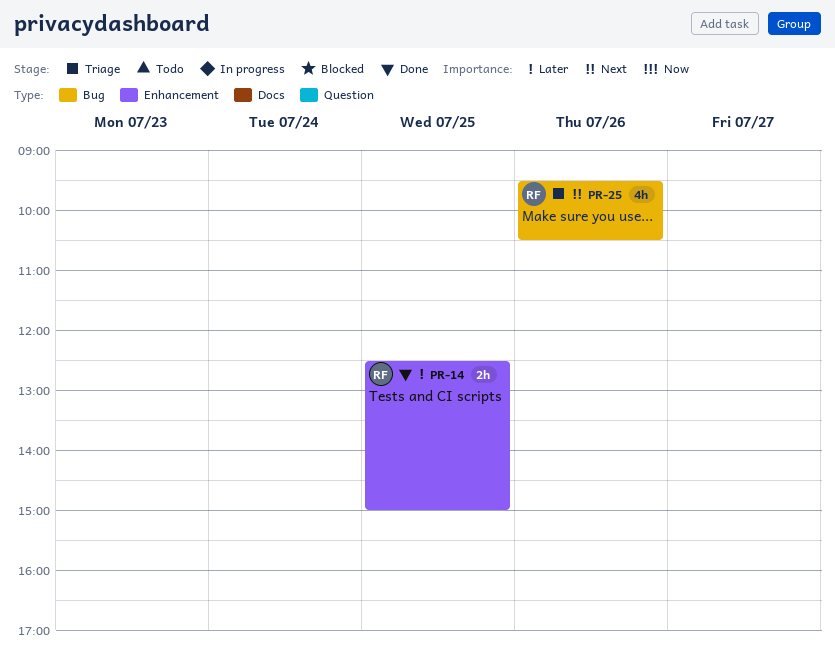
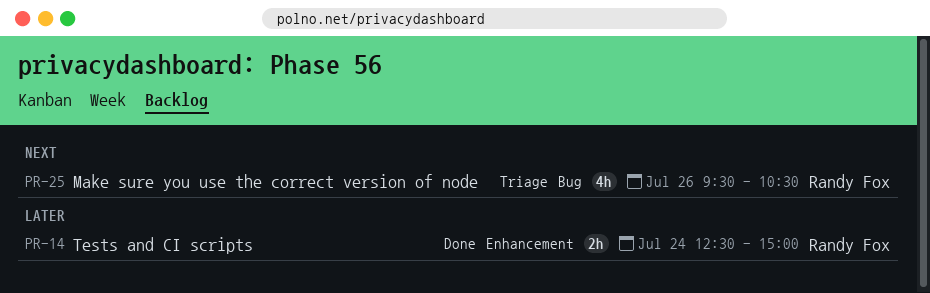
PR-14, day: Jul 25 -> Jul 24

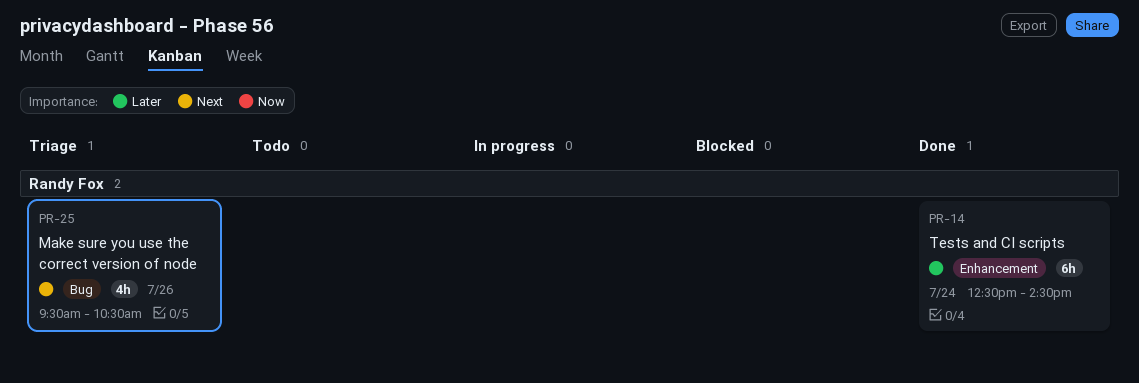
PR-14, estimate: 2h -> 6h
PR-14, ends: 15:00 -> 14:30

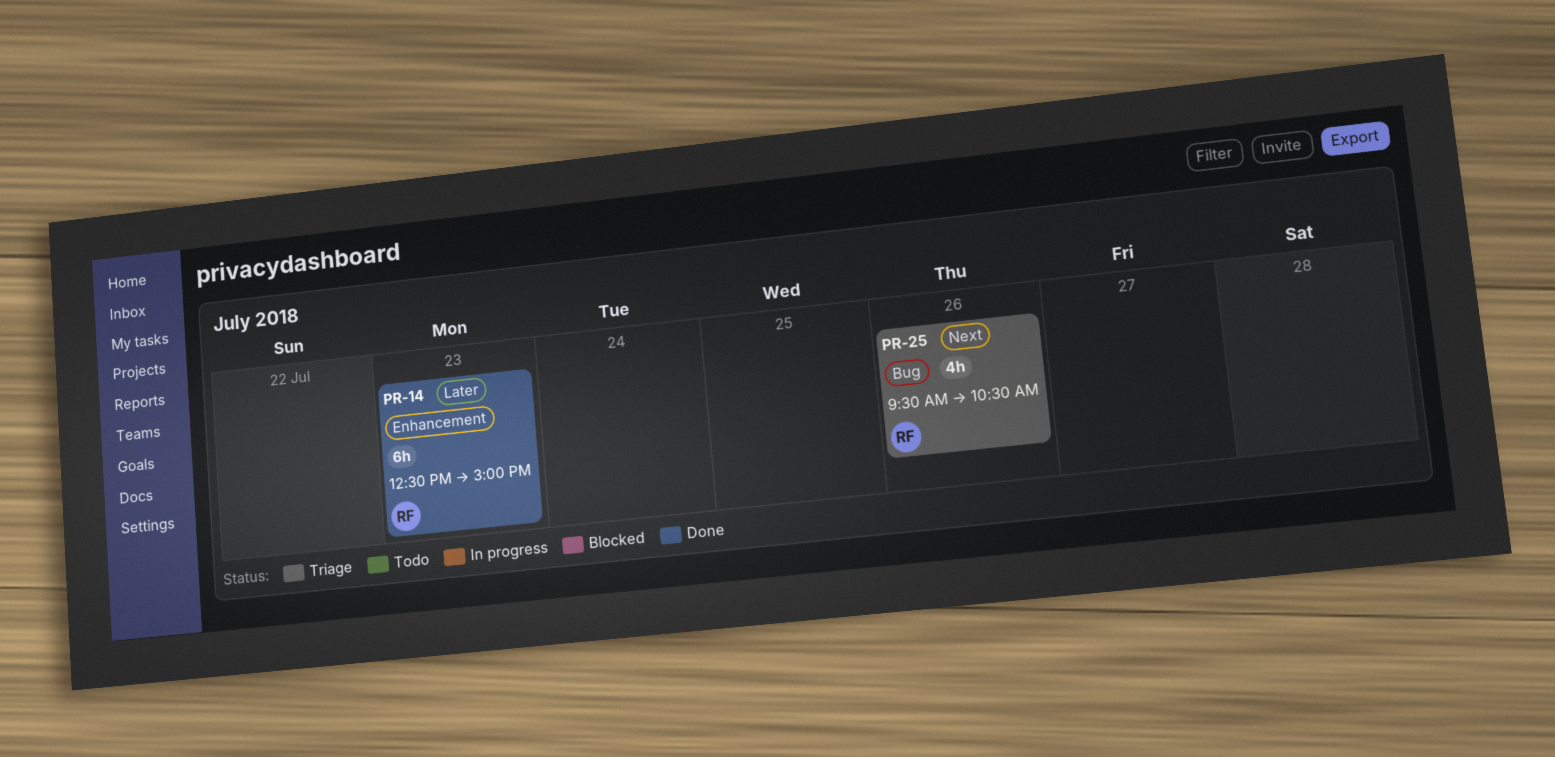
PR-14, day: Jul 24 -> Jul 23
PR-14, ends: 14:30 -> 15:00

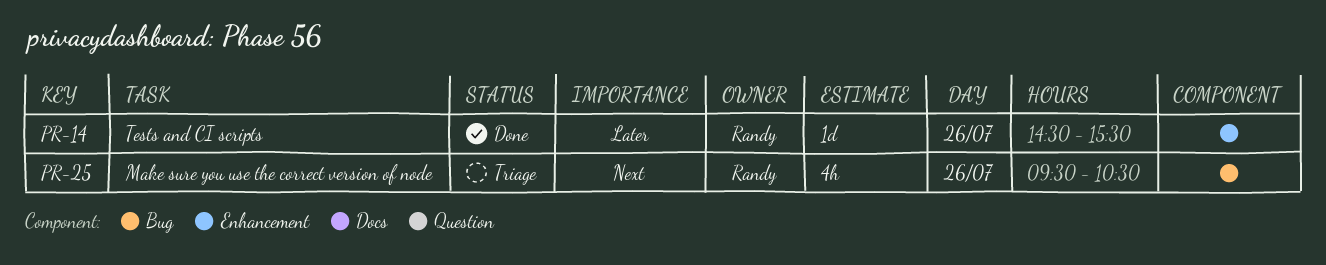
PR-14, estimate: 6h -> 1d
PR-14, day: Jul 23 -> Jul 26
PR-14, begins: 12:30 -> 14:30
PR-14, ends: 15:00 -> 15:30

